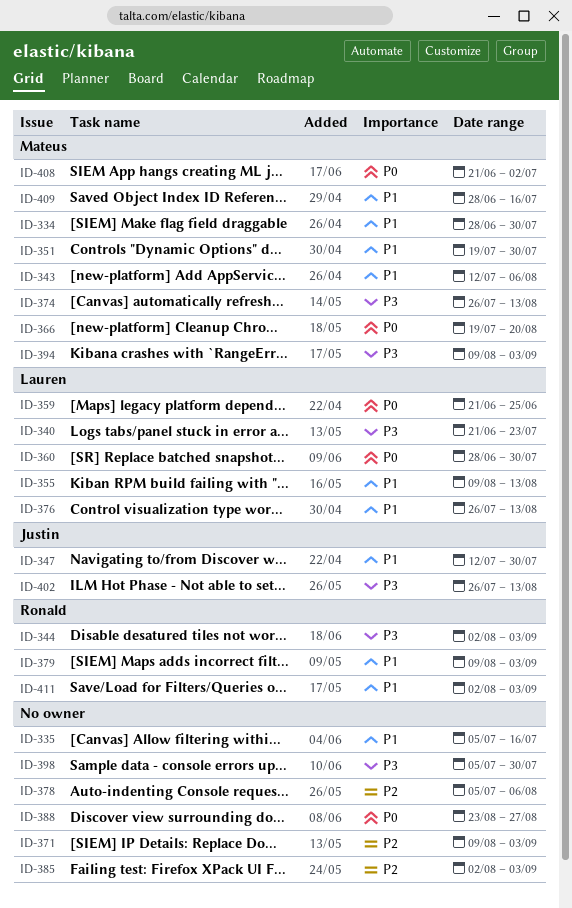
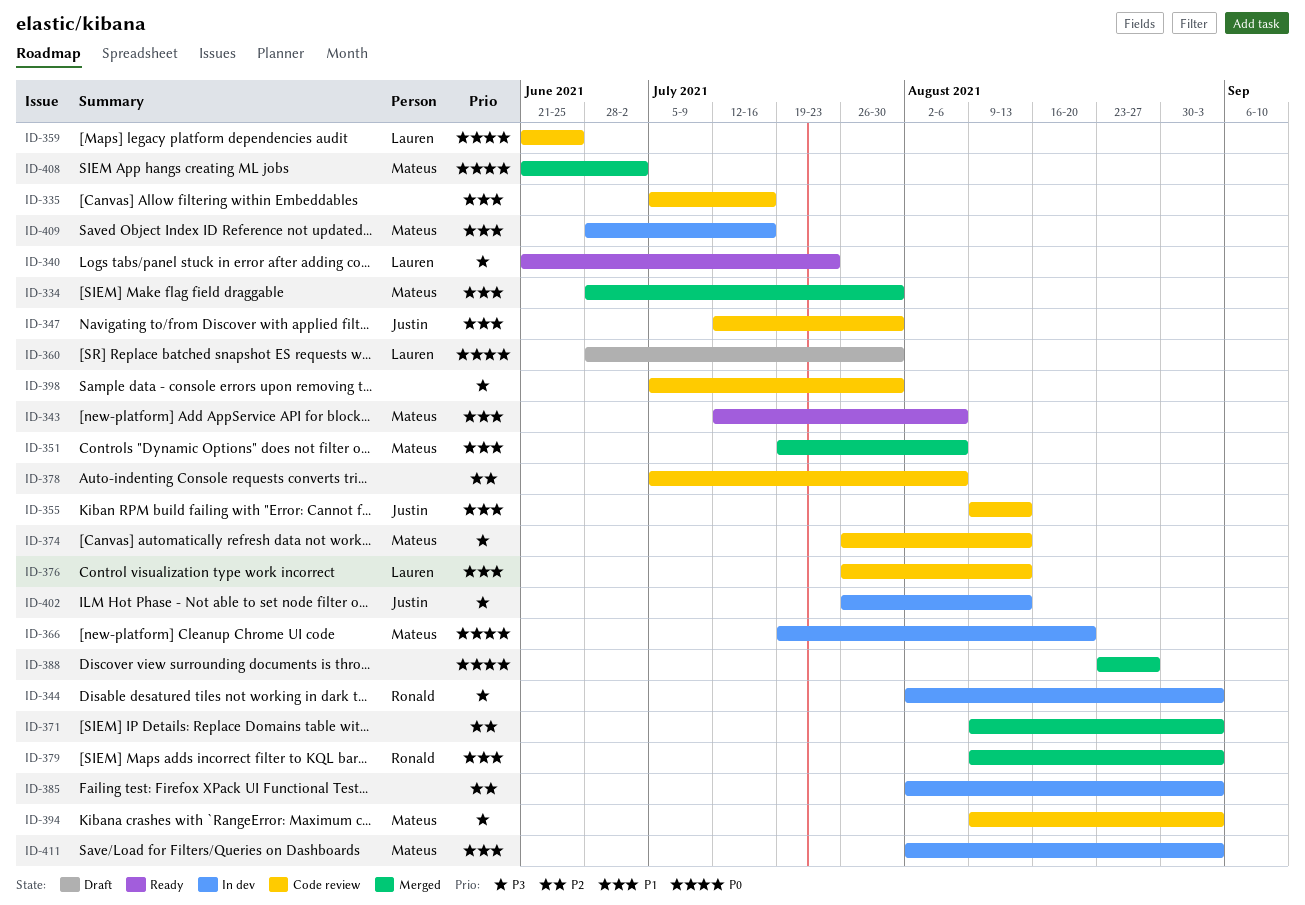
ID-351, due: Jul 30 -> Aug 6
ID-355, owner: Lauren -> Justin
ID-411, owner: Ronald -> Mateus

